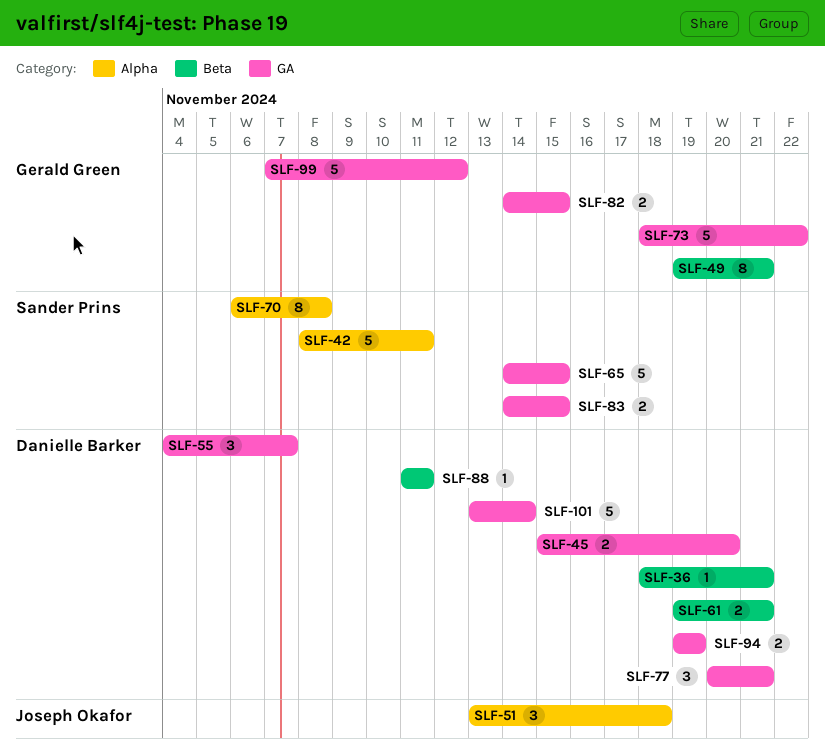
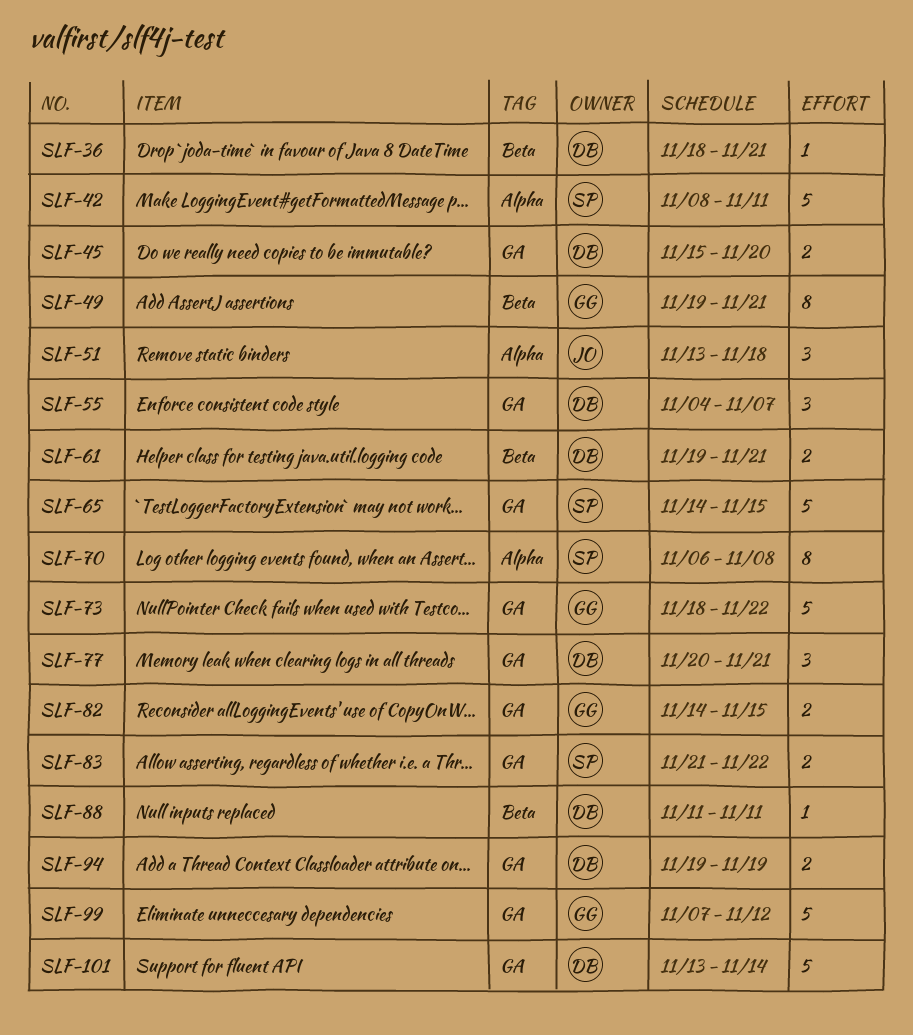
SLF-83, start: Nov 14 -> Nov 21
SLF-83, due: Nov 15 -> Nov 22

